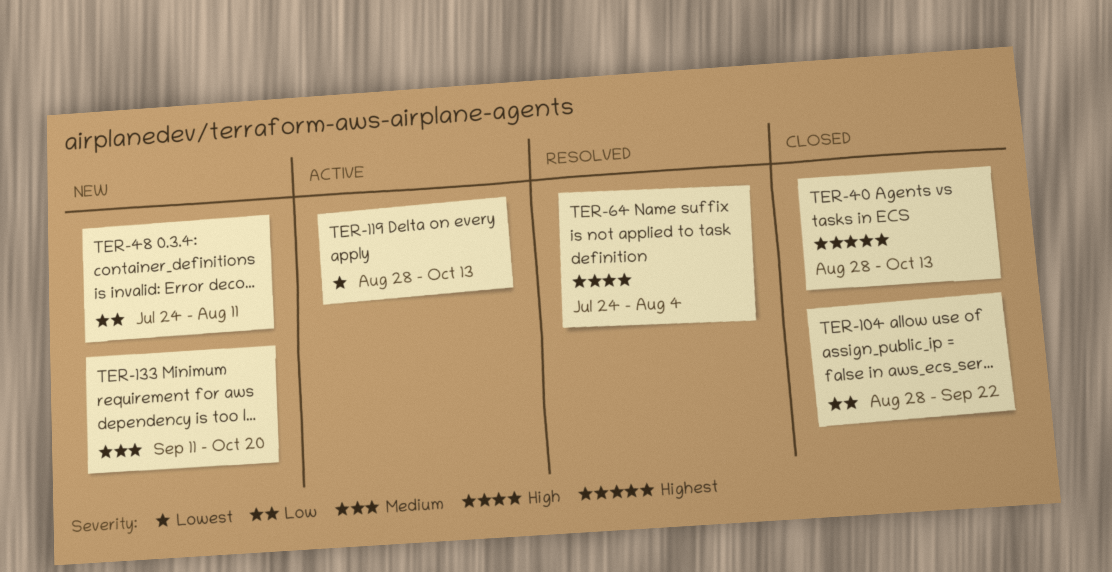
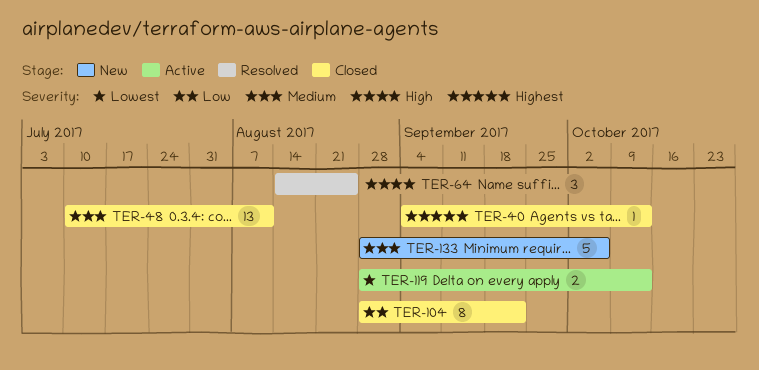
TER-40, start: Aug 28 -> Sep 4
TER-48, status: New -> Closed
TER-48, priority: Low -> Medium
TER-48, start: Jul 24 -> Jul 10
TER-64, start: Jul 24 -> Aug 14
TER-64, due: Aug 4 -> Aug 25
TER-133, start: Sep 11 -> Aug 28
TER-133, due: Oct 20 -> Oct 6

